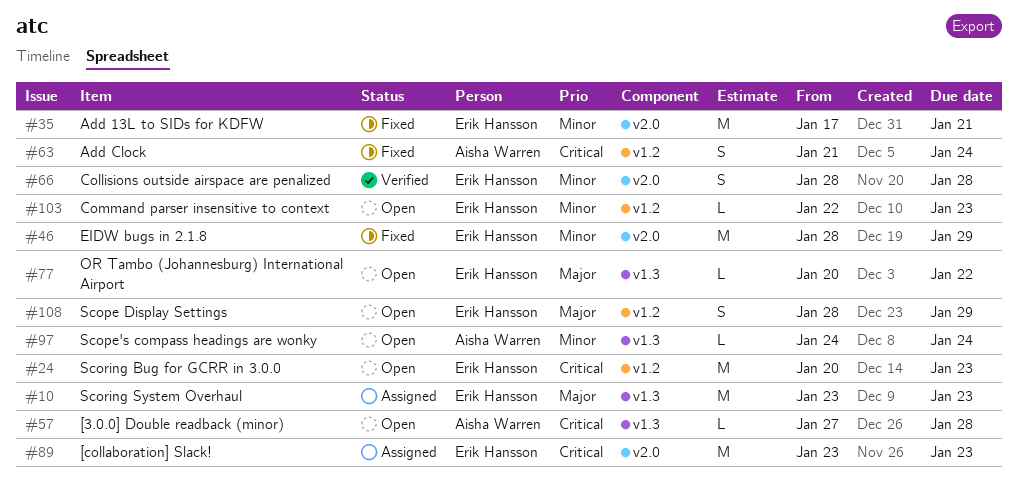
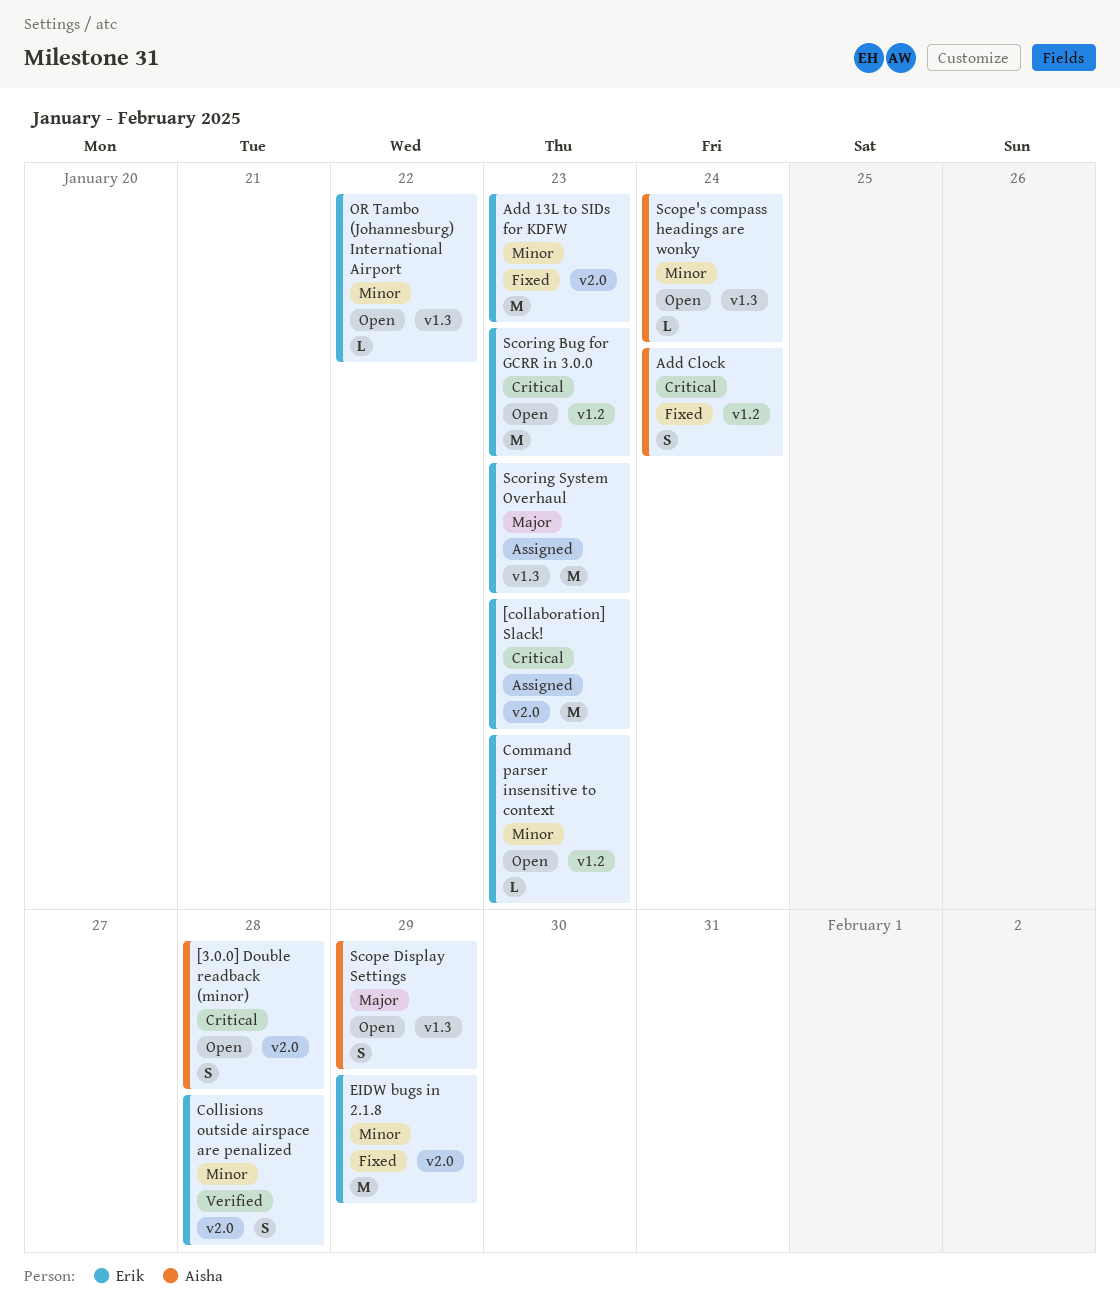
[3.0.0] Double readback (minor), label: v1.3 -> v2.0
[3.0.0] Double readback (minor), estimate: L -> S
Add 13L to SIDs for KDFW, due: Jan 21 -> Jan 23
OR Tambo (Johannesburg) International Airport, priority: Major -> Minor
Scope Display Settings, owner: Erik Hansson -> Aisha Warren
Scope Display Settings, label: v1.2 -> v1.3

